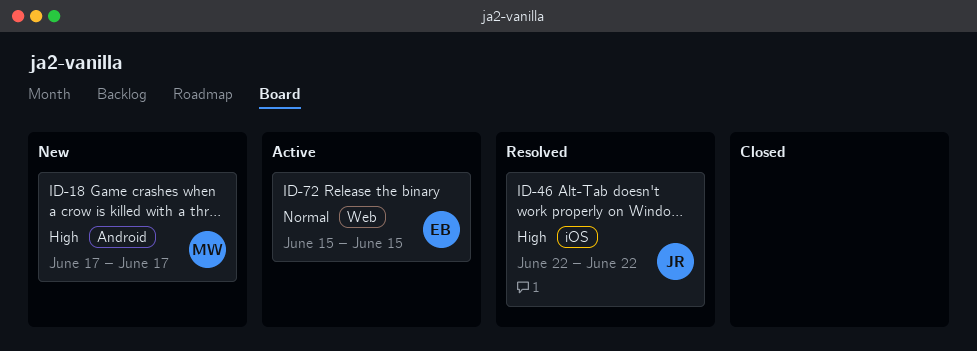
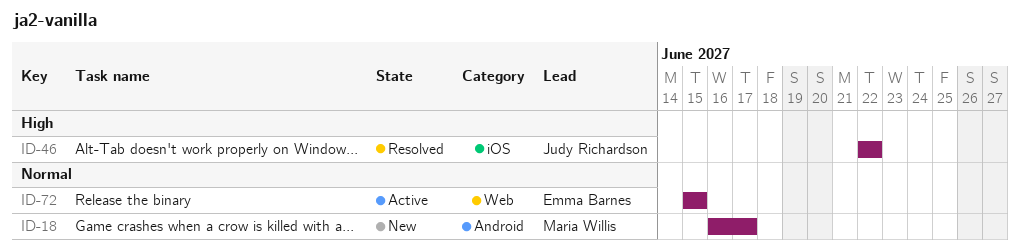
ID-18, priority: High -> Normal
ID-18, start: Jun 17 -> Jun 16

